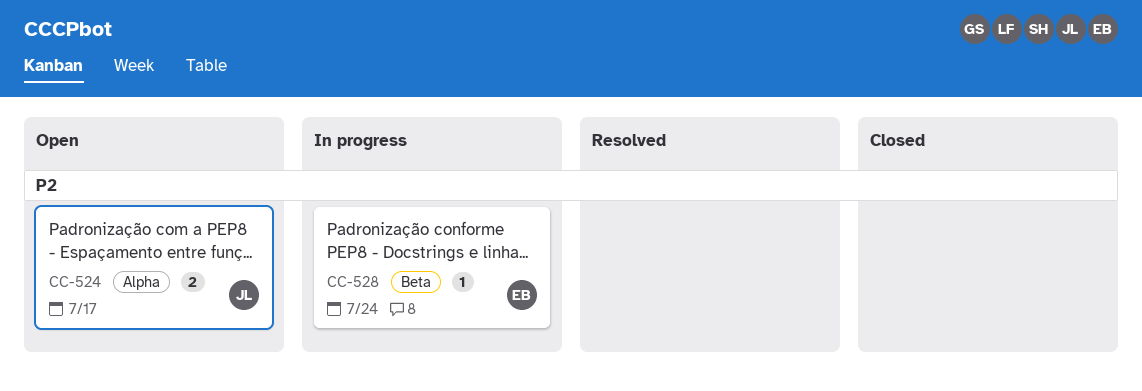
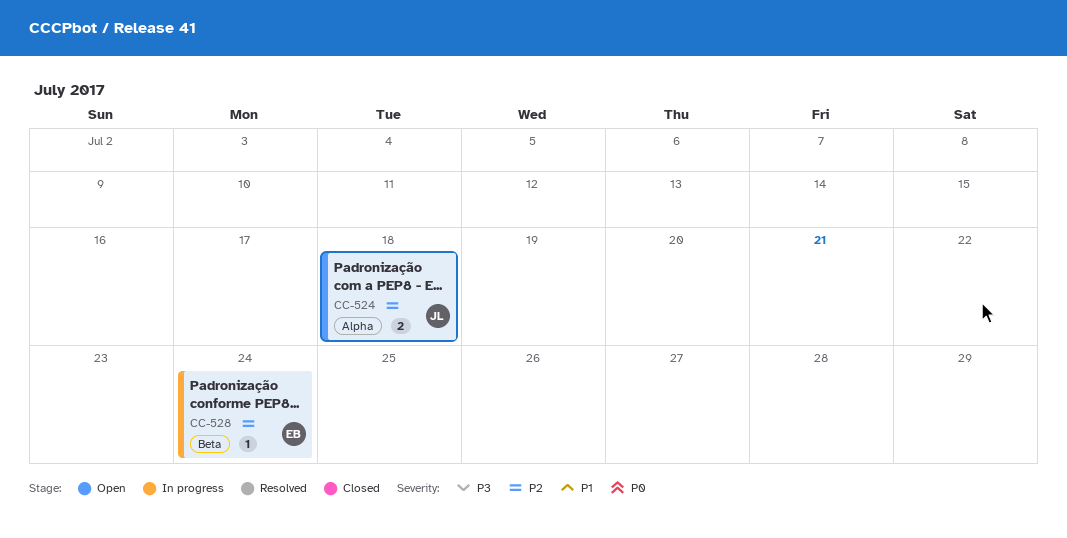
CC-524, due: Jul 17 -> Jul 18

